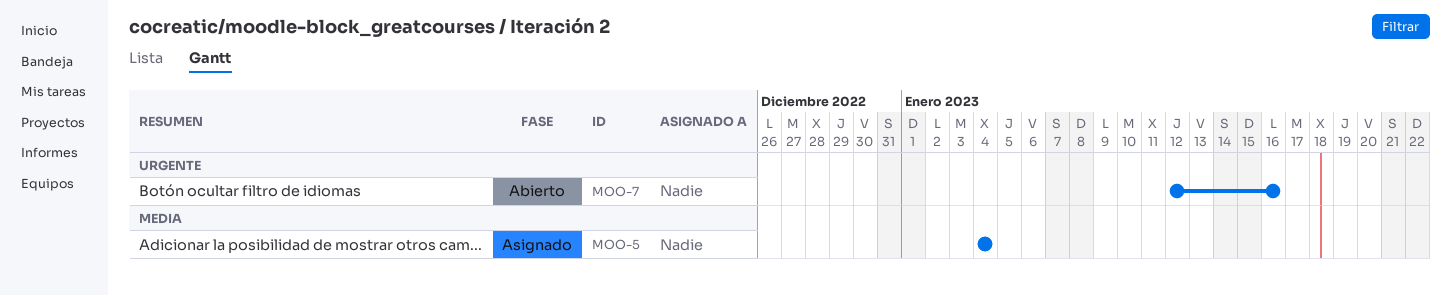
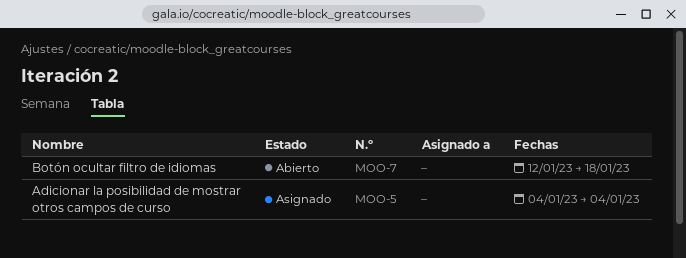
MOO-7, due: Jan 16 -> Jan 18

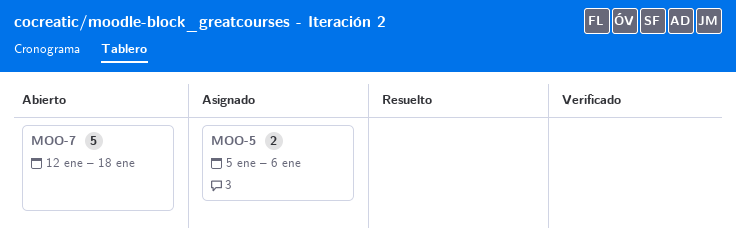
MOO-5, start: Jan 4 -> Jan 5
MOO-5, due: Jan 4 -> Jan 6

